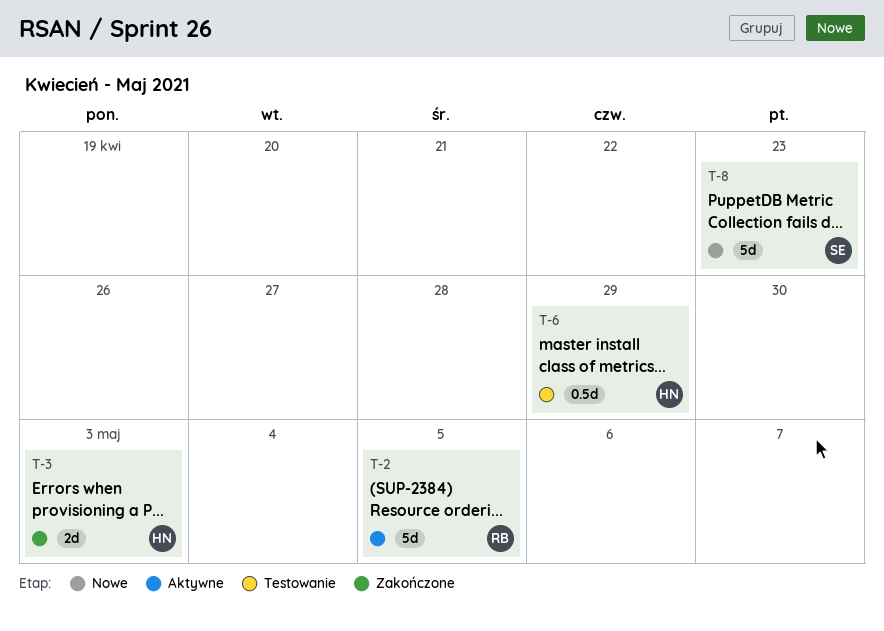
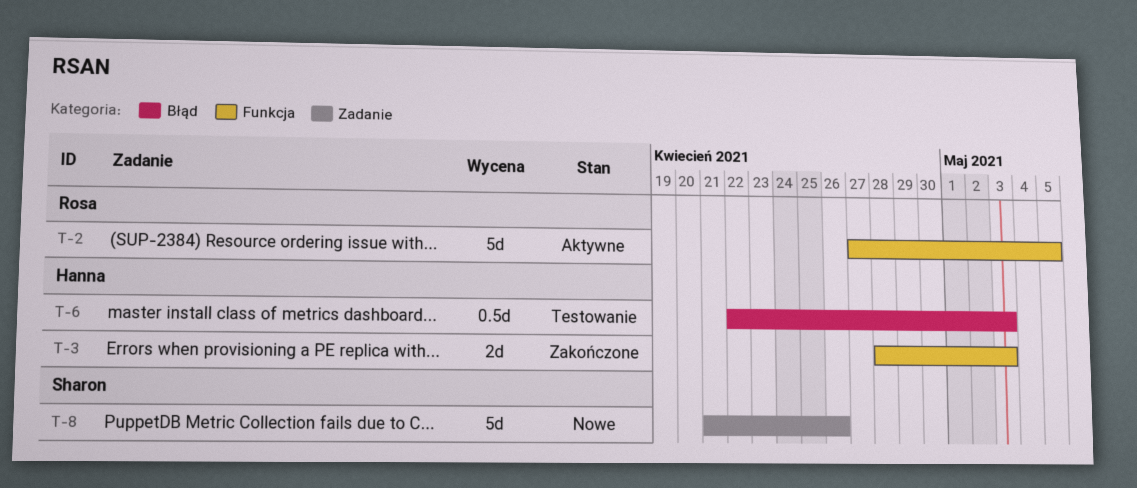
T-6, due: Apr 29 -> May 3
T-8, due: Apr 23 -> Apr 26

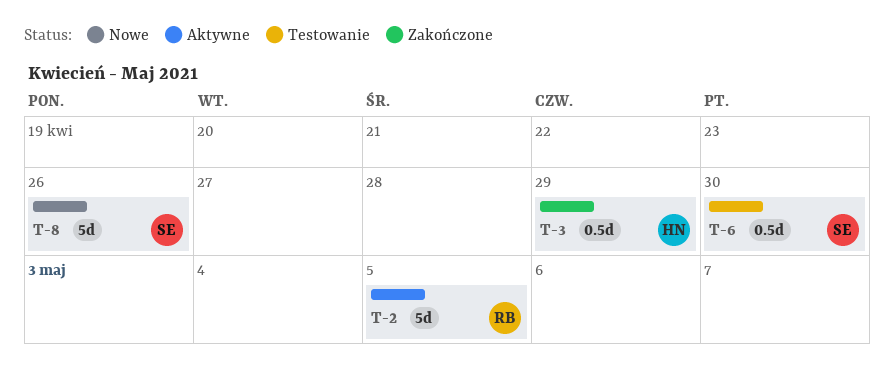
T-3, estimate: 2d -> 0.5d
T-3, due: May 3 -> Apr 29
T-6, owner: Hanna -> Sharon
T-6, due: May 3 -> Apr 30

